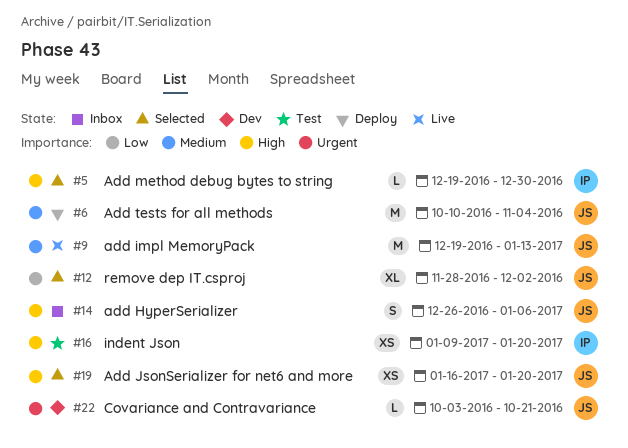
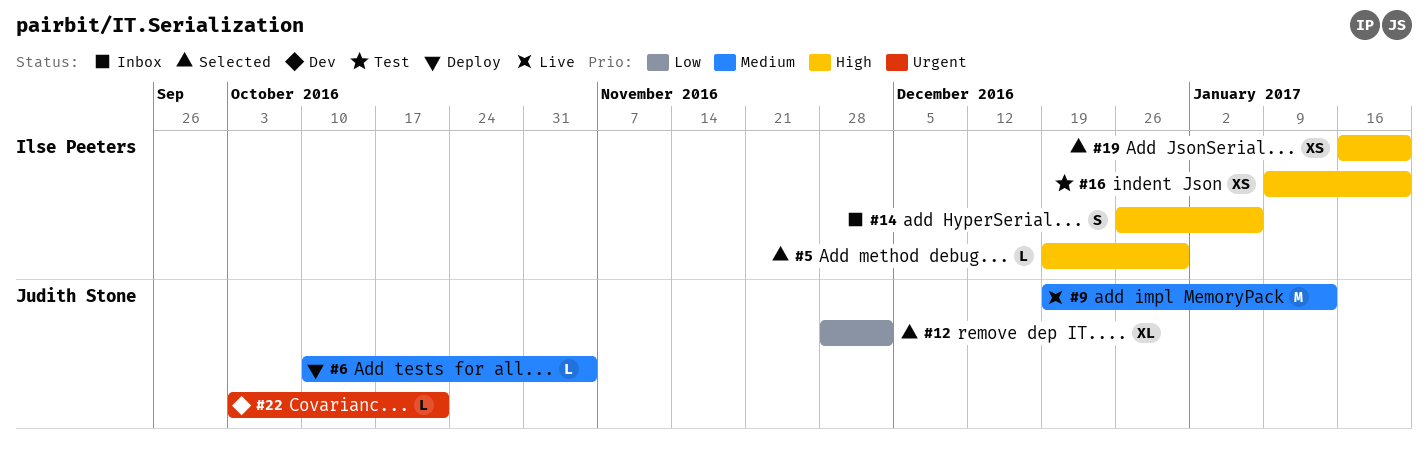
#6, estimate: M -> L
#14, owner: Judith Stone -> Ilse Peeters
#19, owner: Judith Stone -> Ilse Peeters

